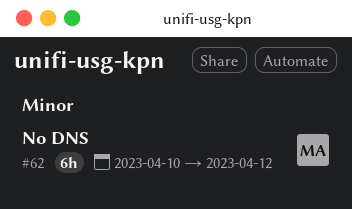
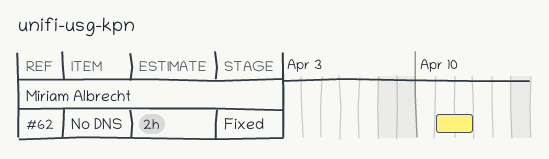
#62, estimate: 6h -> 2h
#62, start: Apr 10 -> Apr 11

